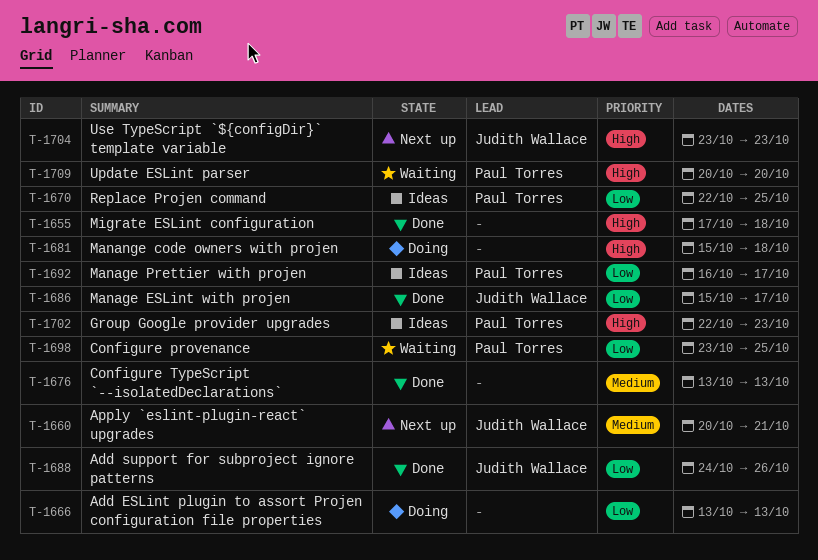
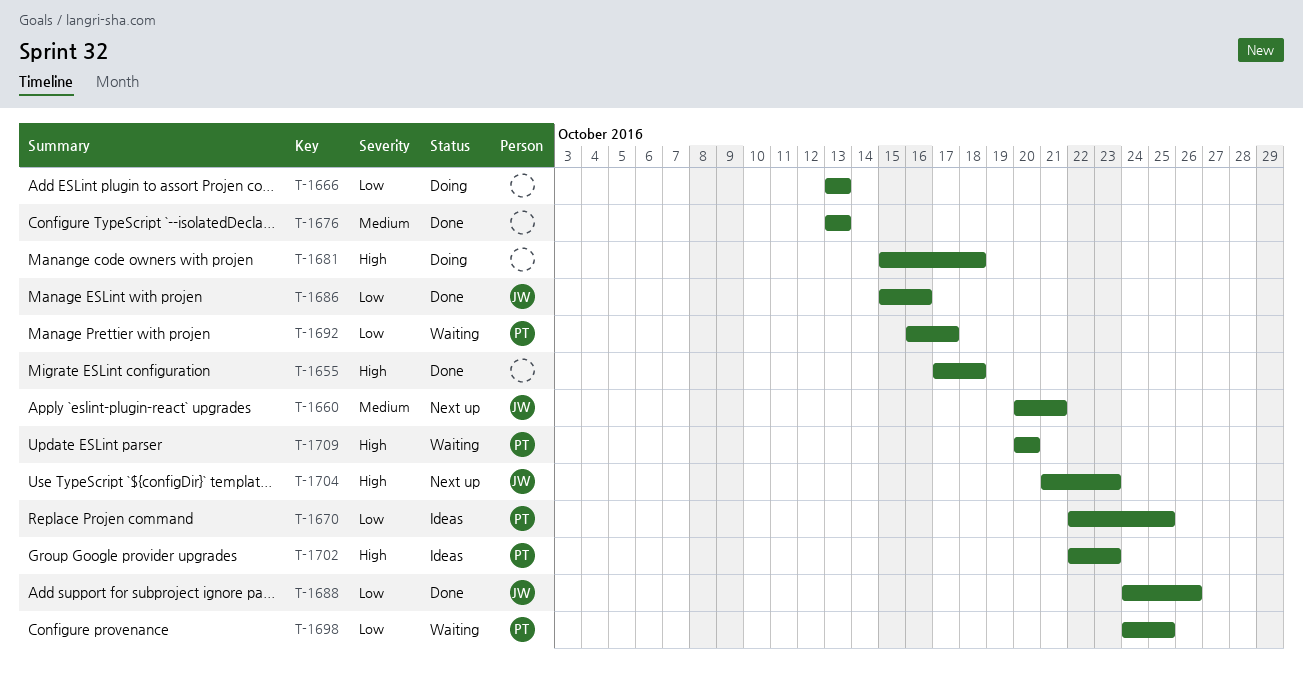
T-1686, due: Oct 17 -> Oct 16
T-1692, status: Ideas -> Waiting
T-1698, start: Oct 23 -> Oct 24
T-1704, start: Oct 23 -> Oct 21

